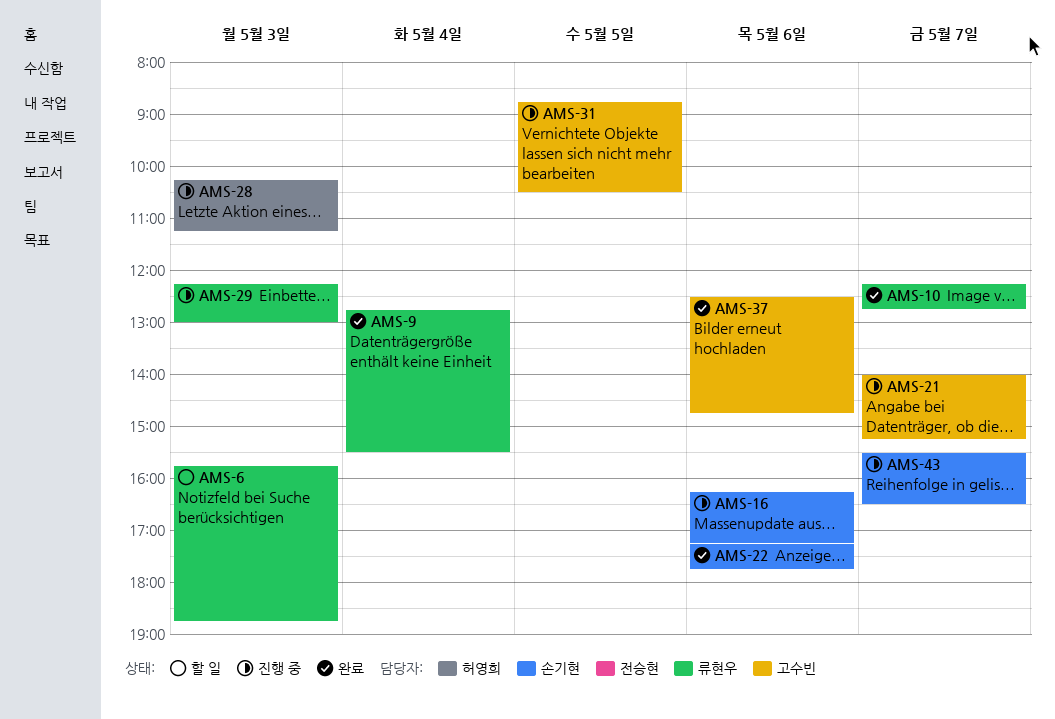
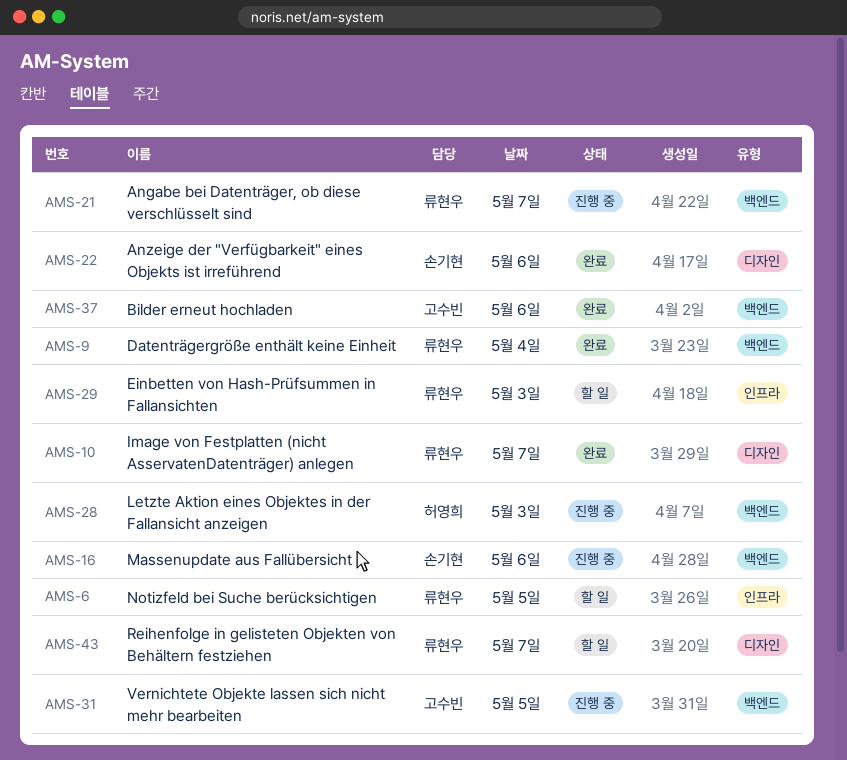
AMS-6, day: May 3 -> May 5
AMS-21, owner: 고수빈 -> 류현우
AMS-29, status: 진행 중 -> 할 일
AMS-43, status: 진행 중 -> 할 일
AMS-43, owner: 손기현 -> 류현우

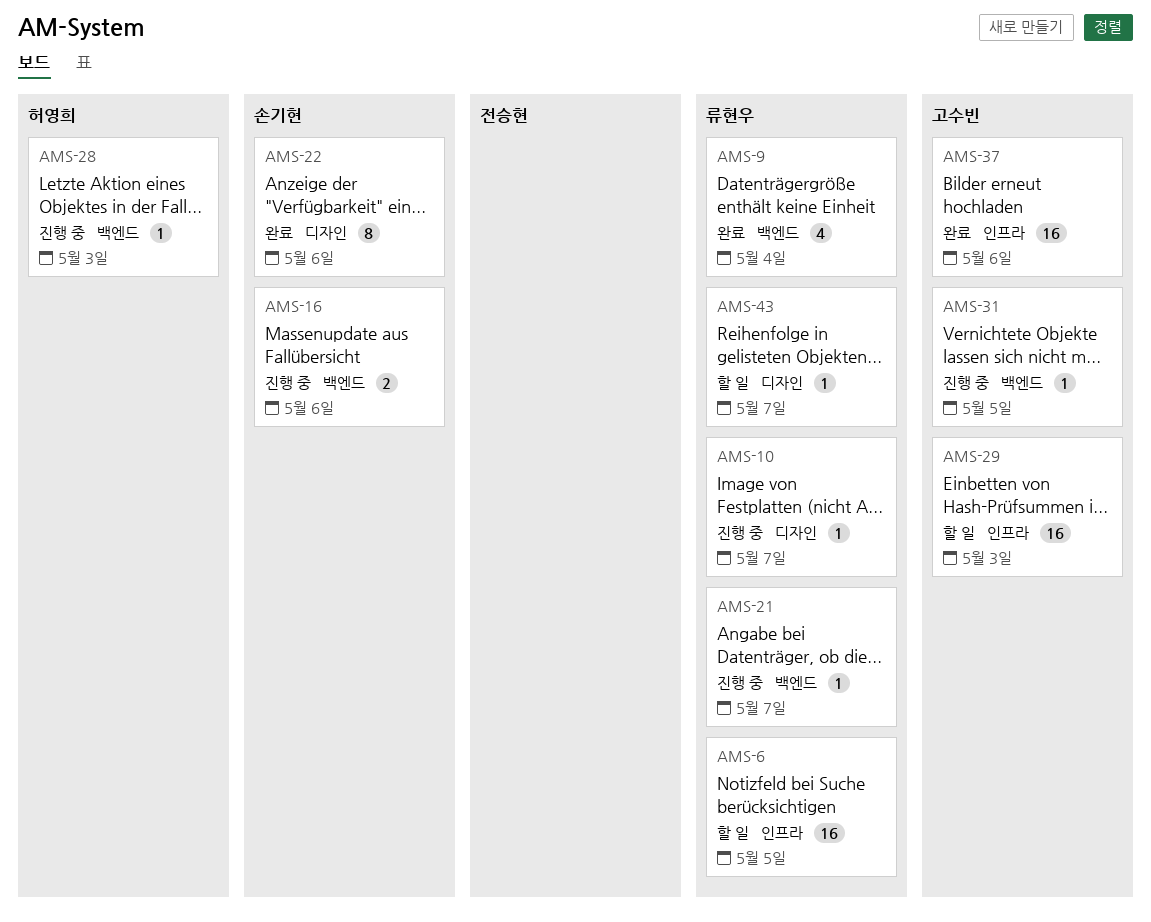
AMS-10, status: 완료 -> 진행 중
AMS-29, owner: 류현우 -> 고수빈
AMS-37, label: 백엔드 -> 인프라

